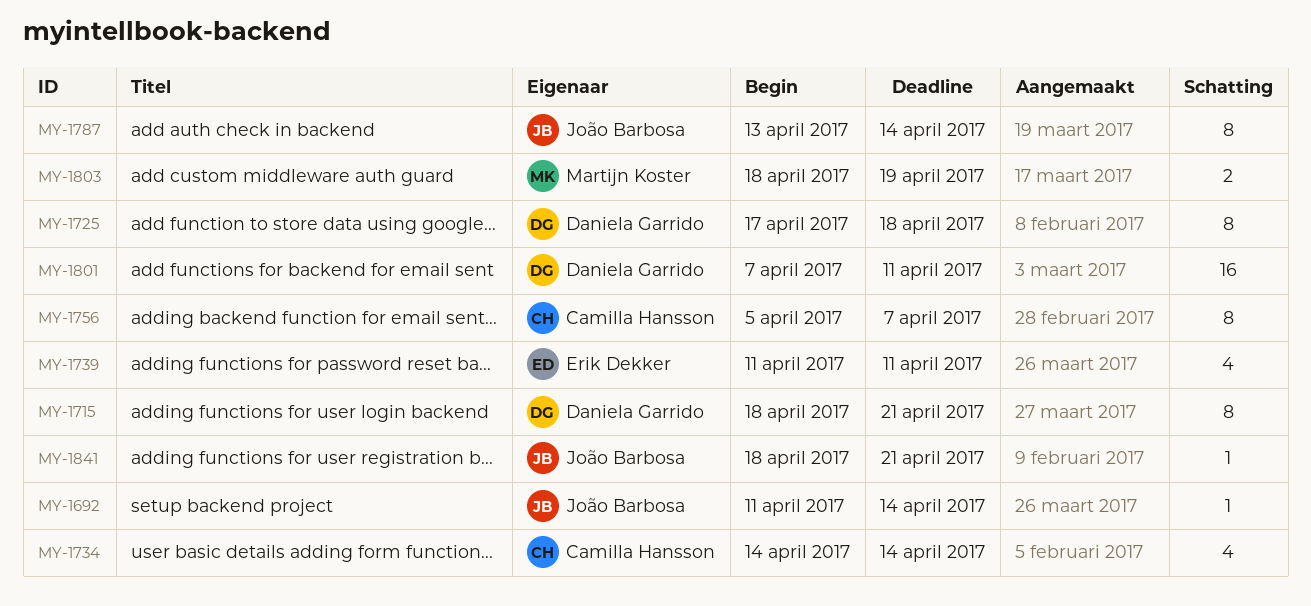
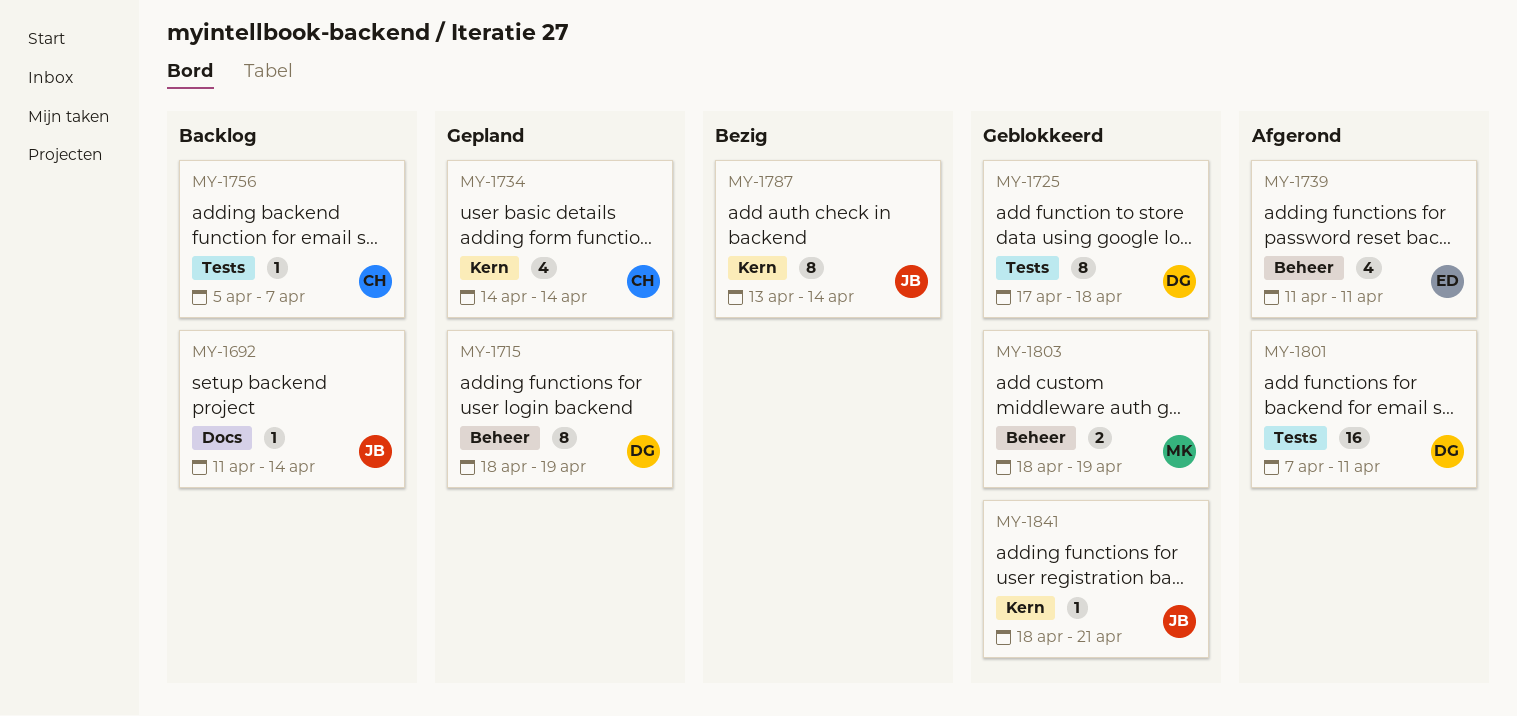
MY-1715, due: Apr 21 -> Apr 19
MY-1756, estimate: 8 -> 1

